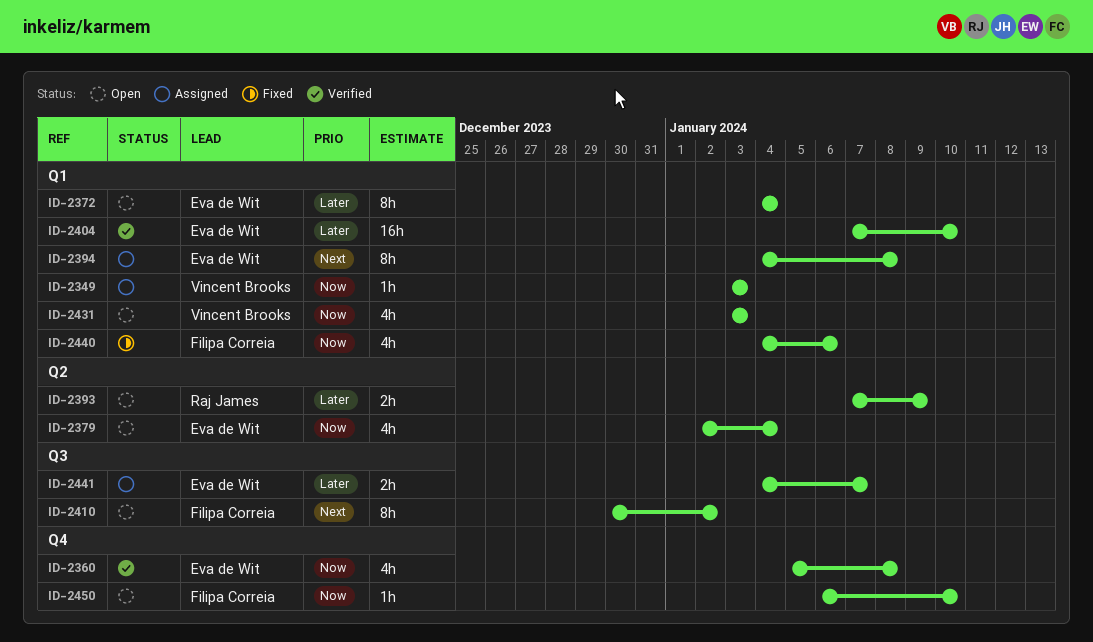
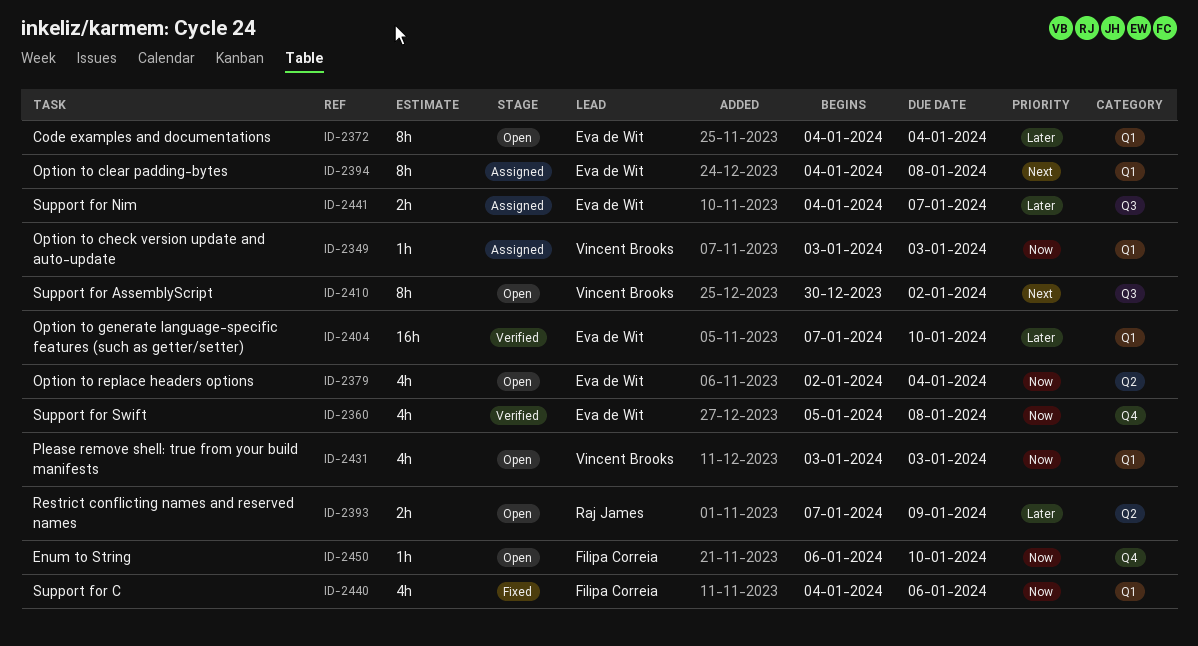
ID-2410, owner: Filipa Correia -> Vincent Brooks

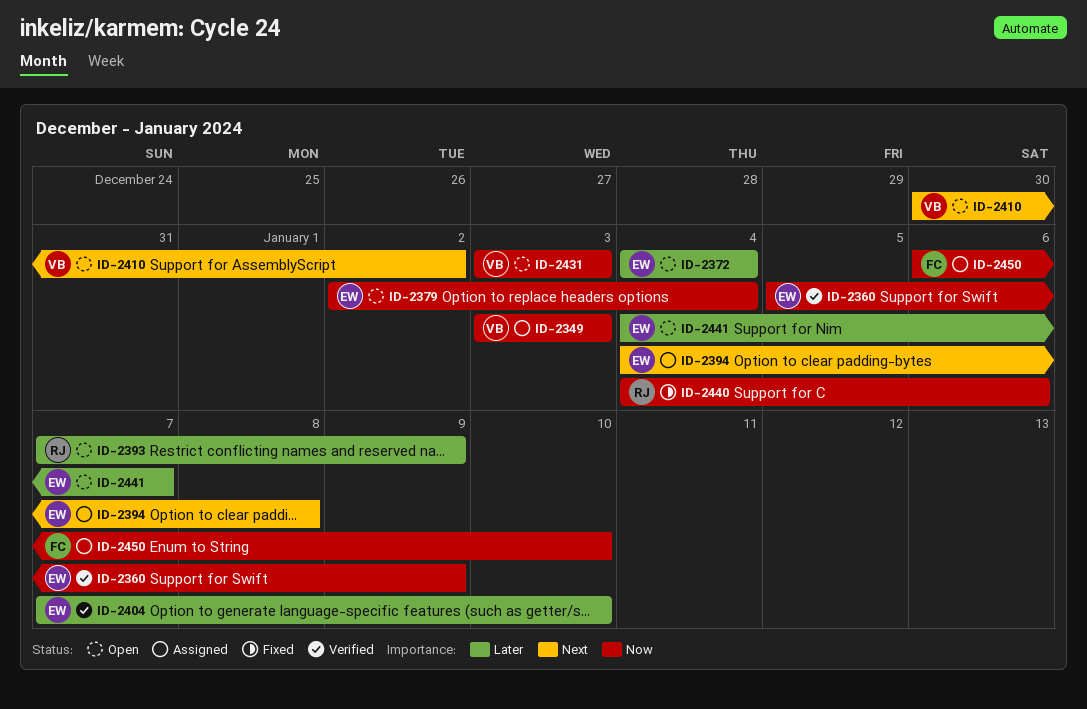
ID-2360, due: Jan 8 -> Jan 9
ID-2440, owner: Filipa Correia -> Raj James
ID-2441, status: Assigned -> Open
ID-2450, status: Open -> Assigned

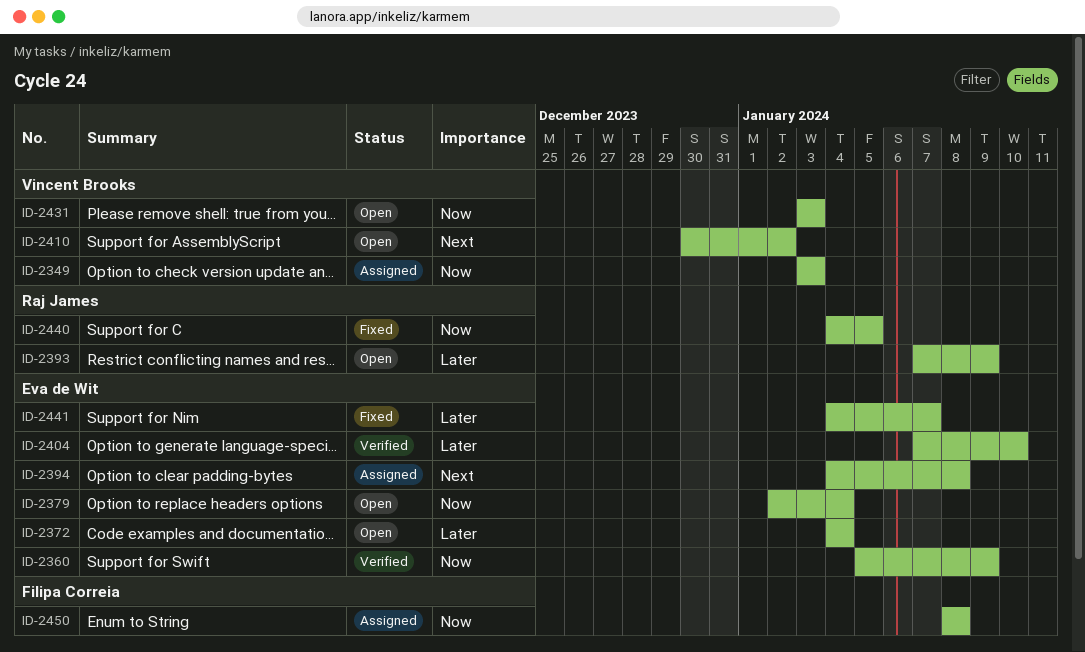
ID-2440, due: Jan 6 -> Jan 5
ID-2441, status: Open -> Fixed
ID-2450, start: Jan 6 -> Jan 8
ID-2450, due: Jan 10 -> Jan 8

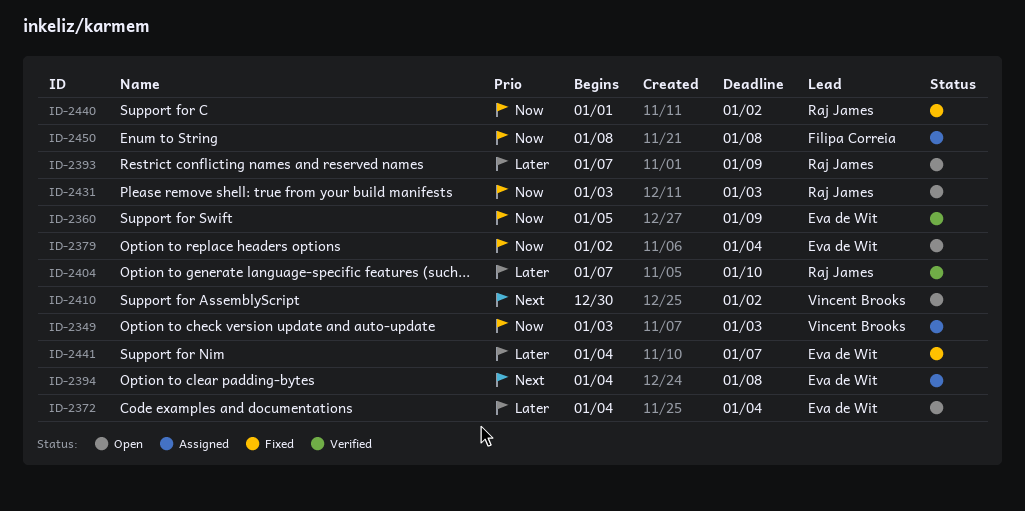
ID-2404, owner: Eva de Wit -> Raj James
ID-2431, owner: Vincent Brooks -> Raj James
ID-2440, start: Jan 4 -> Jan 1
ID-2440, due: Jan 5 -> Jan 2

